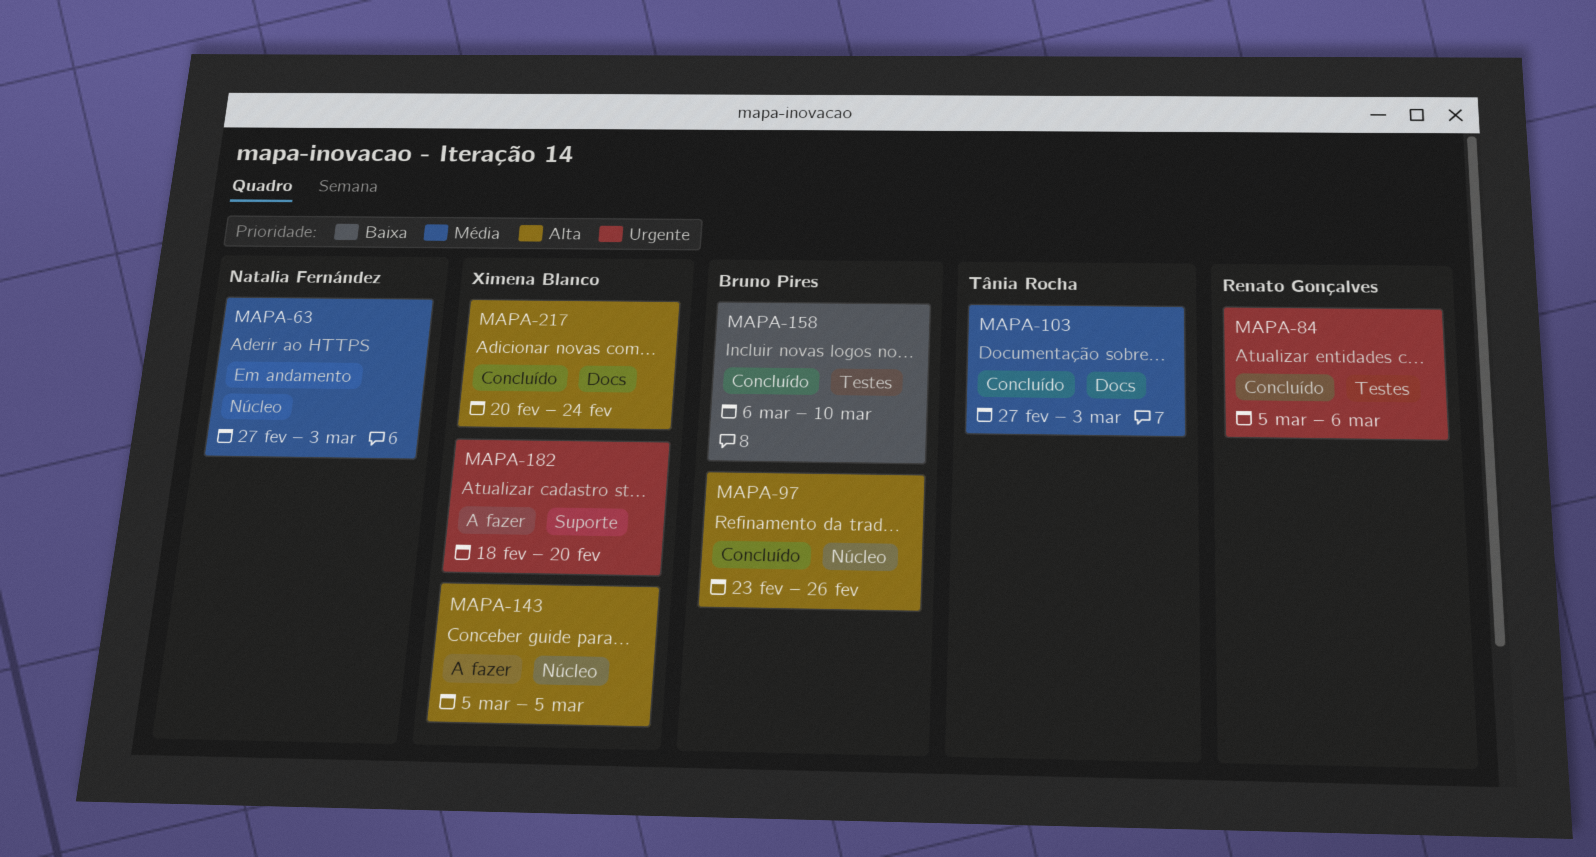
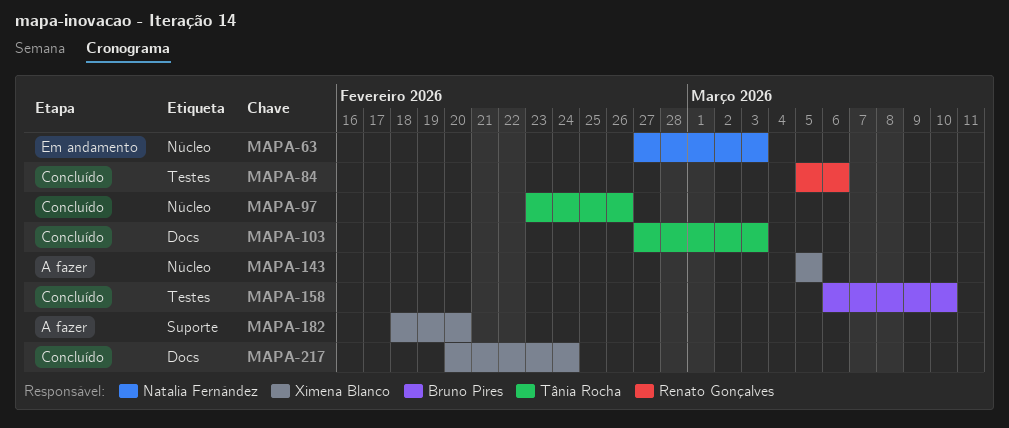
MAPA-97, owner: Bruno Pires -> Tânia Rocha

